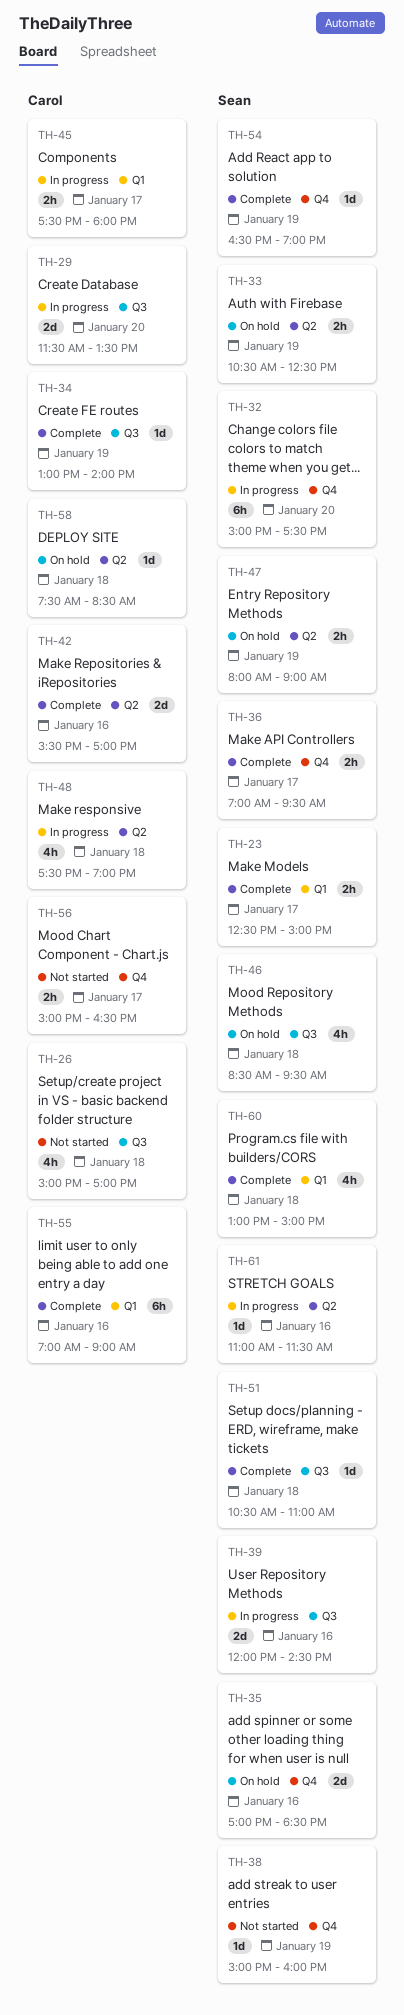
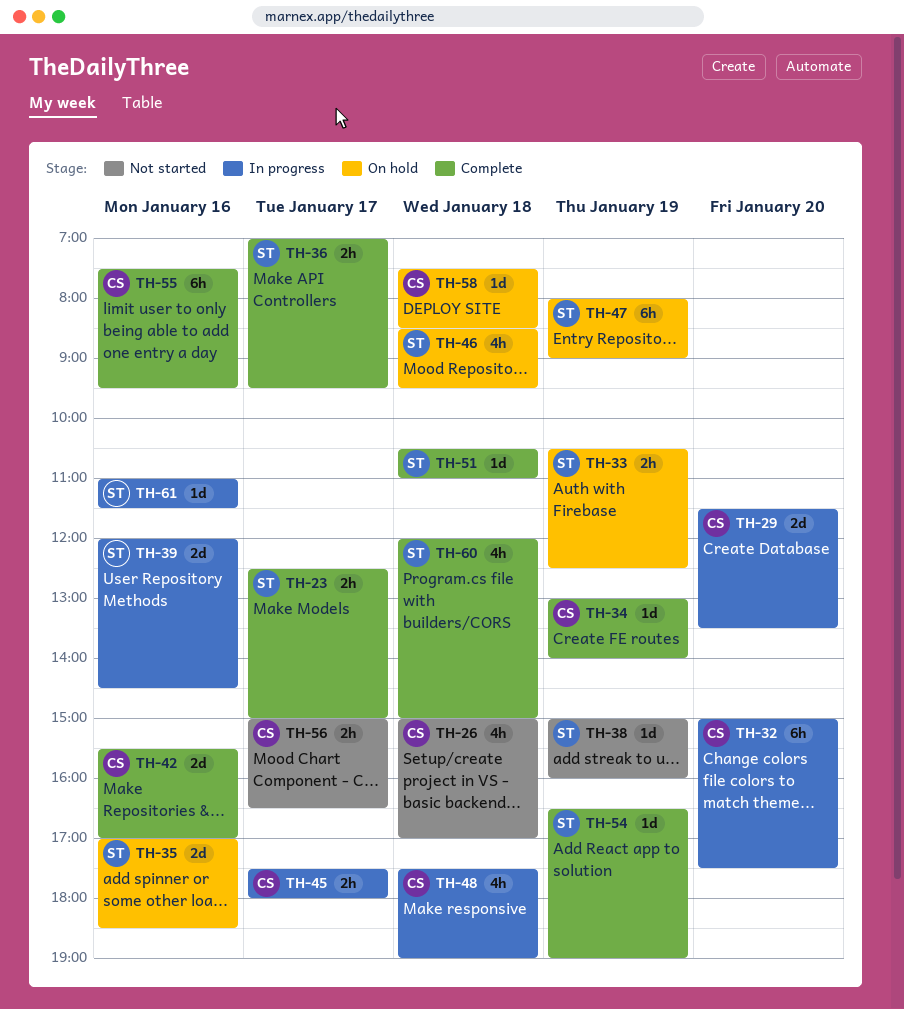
TH-32, owner: Sean -> Carol
TH-47, estimate: 2h -> 6h
TH-55, begins: 07:00 -> 07:30
TH-55, ends: 09:00 -> 09:30
TH-60, begins: 13:00 -> 12:00

